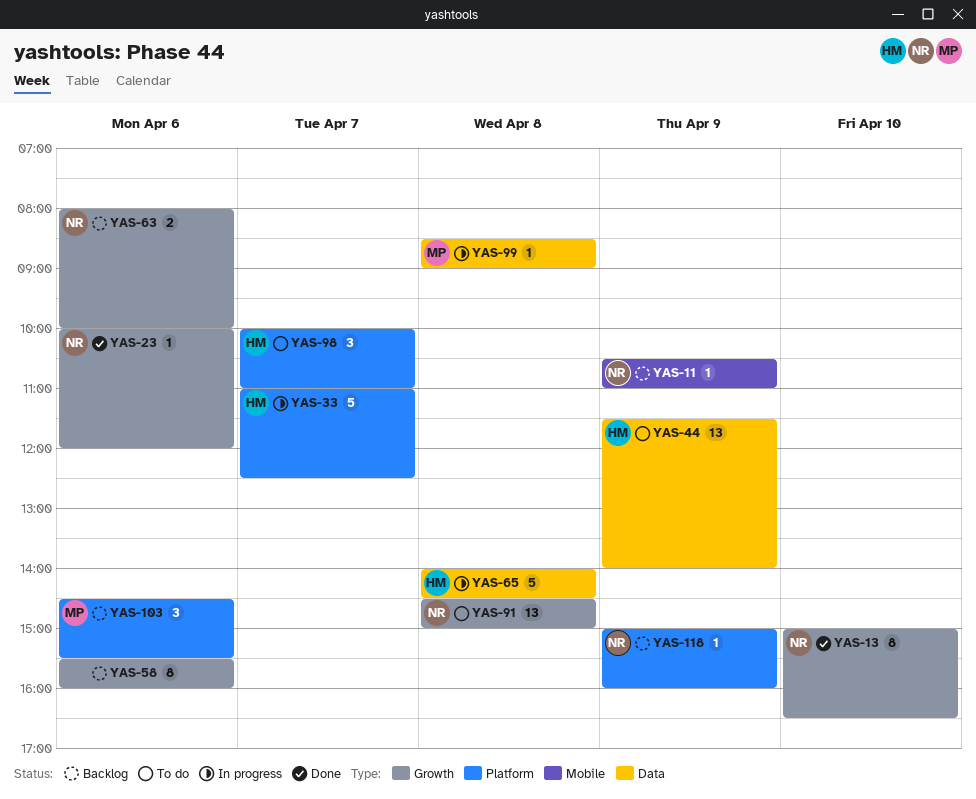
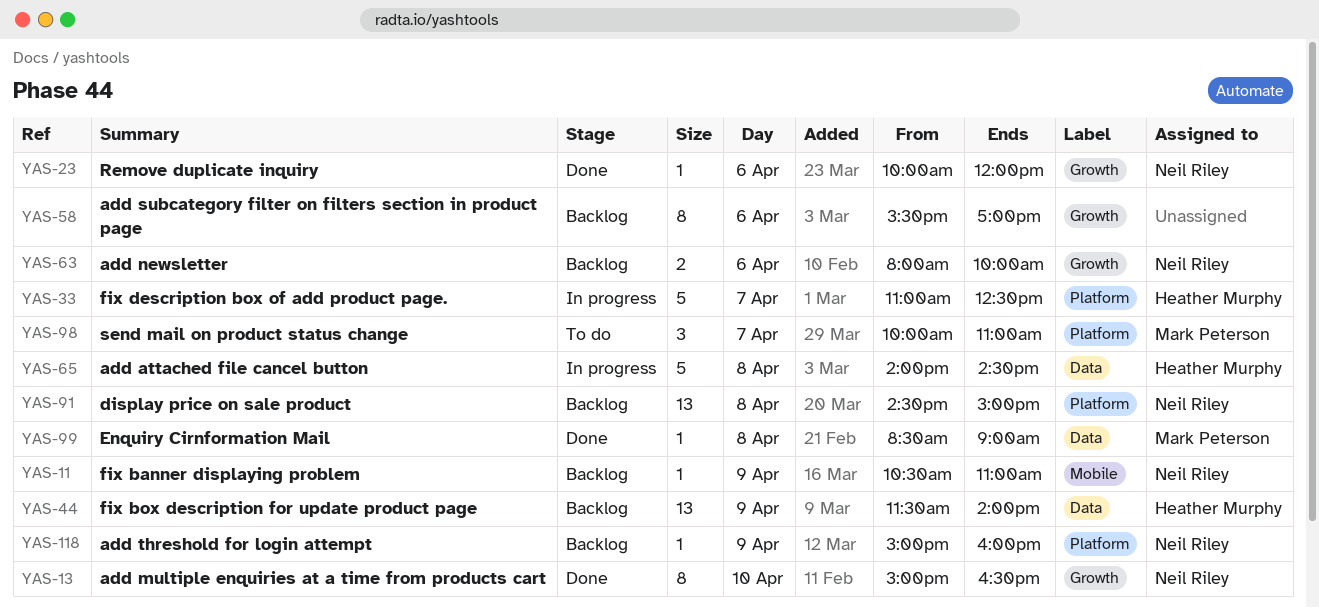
YAS-44, status: To do -> Backlog
YAS-58, ends: 16:00 -> 17:00
YAS-91, status: To do -> Backlog
YAS-91, label: Growth -> Platform
YAS-98, owner: Heather Murphy -> Mark Peterson
YAS-99, status: In progress -> Done
YAS-103: present -> none

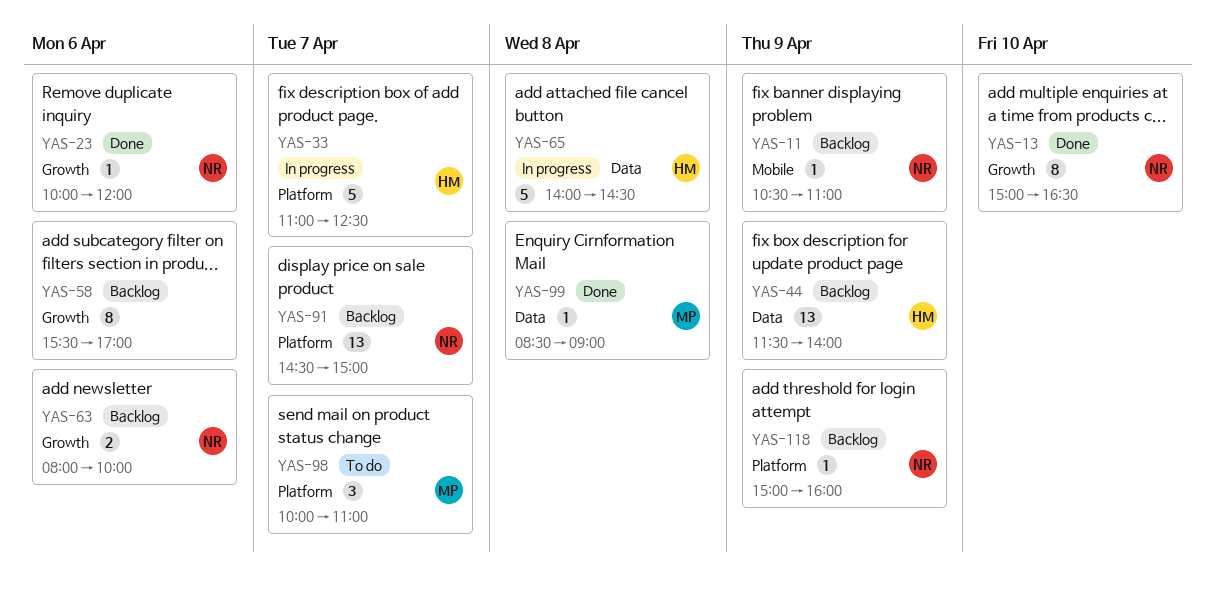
YAS-91, day: Apr 8 -> Apr 7

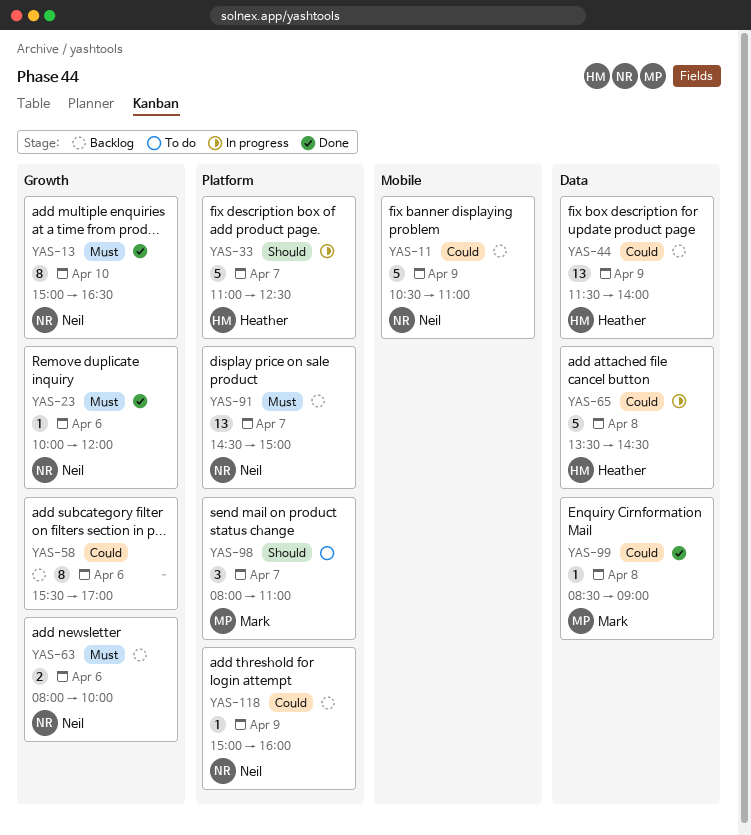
YAS-11, estimate: 1 -> 5
YAS-65, begins: 14:00 -> 13:30
YAS-98, begins: 10:00 -> 08:00

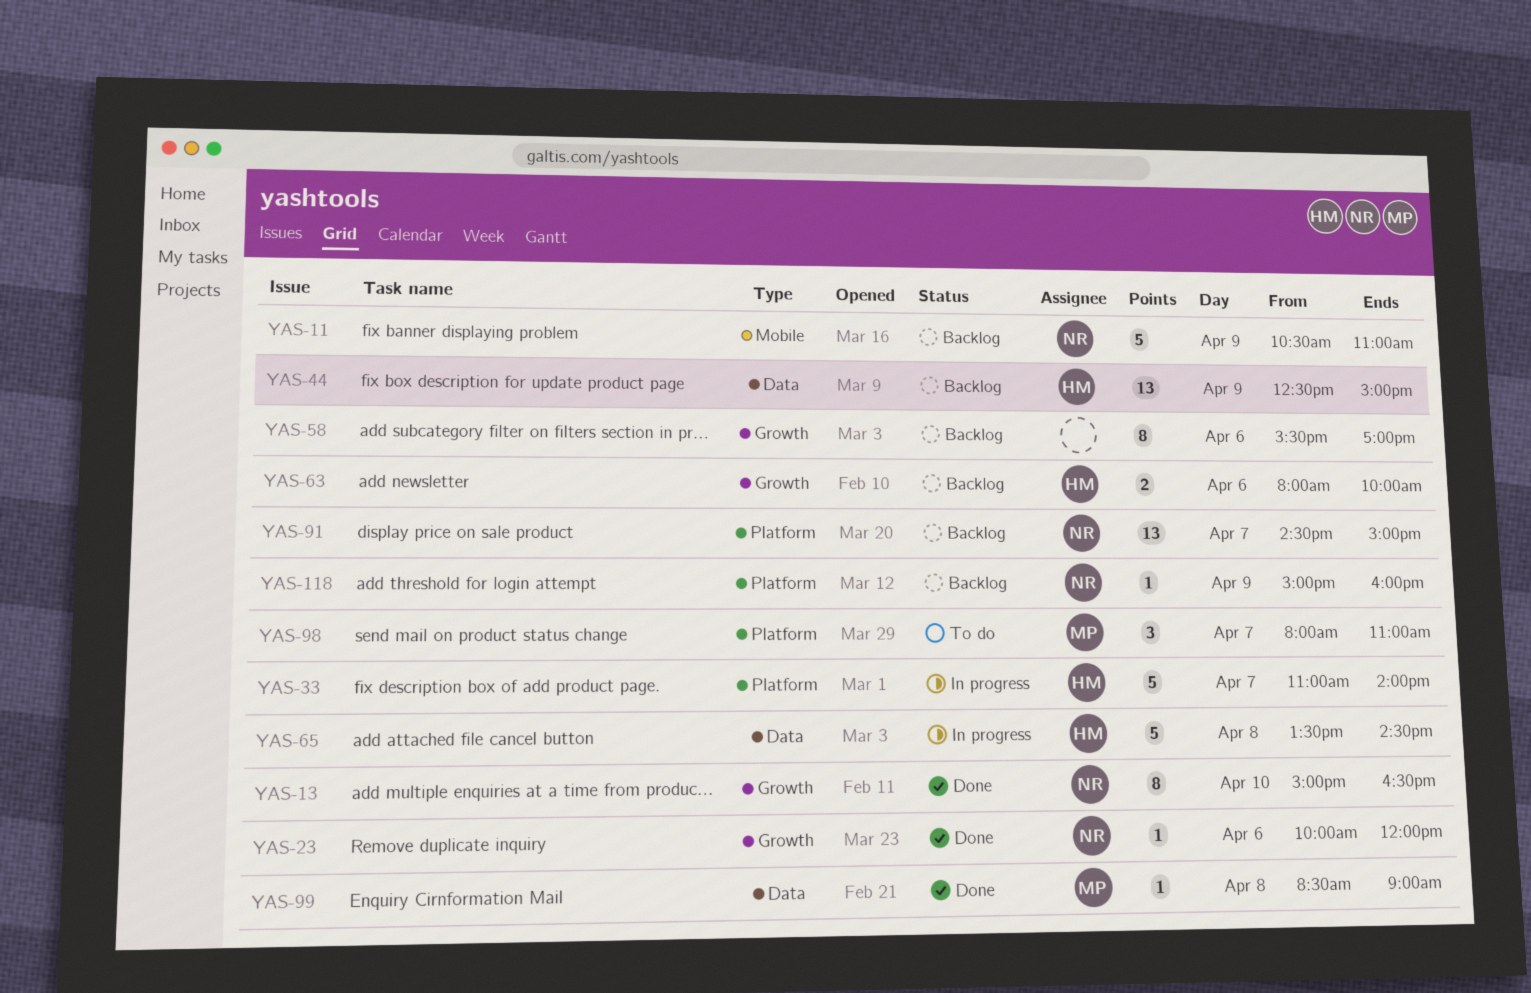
YAS-33, ends: 12:30 -> 14:00
YAS-44, begins: 11:30 -> 12:30
YAS-44, ends: 14:00 -> 15:00
YAS-63, owner: Neil -> Heather

